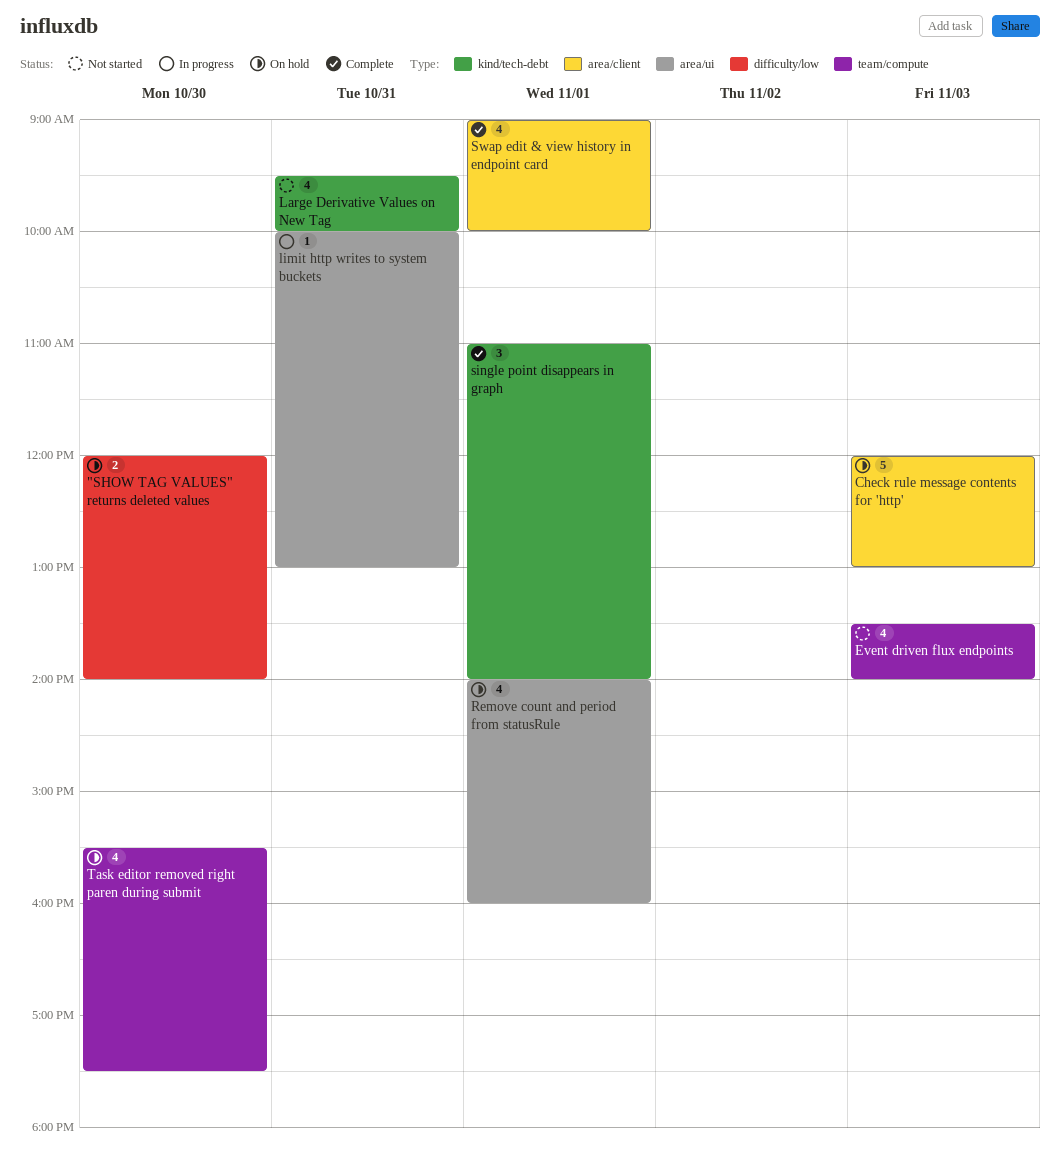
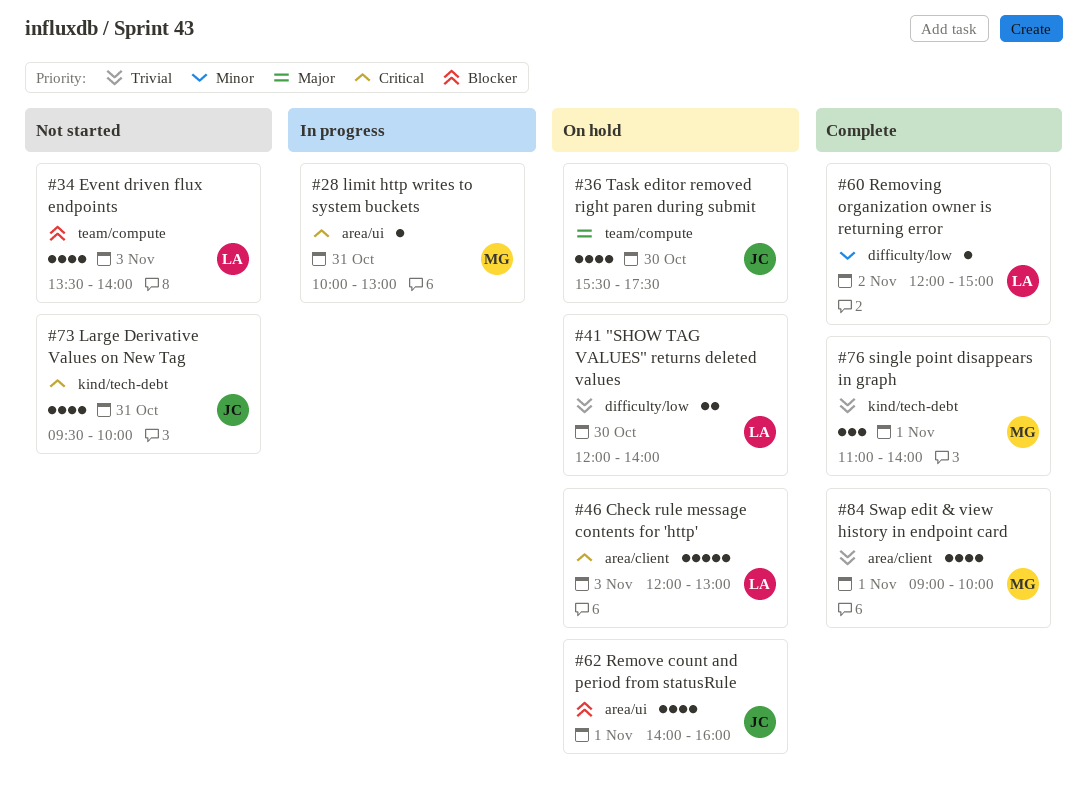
Removing organization owner is returning error: none -> present

